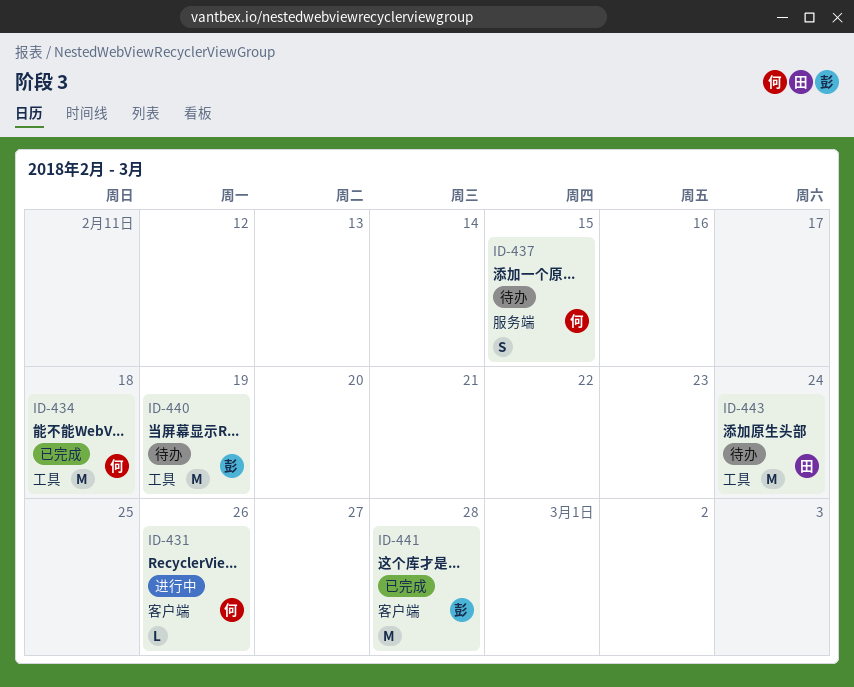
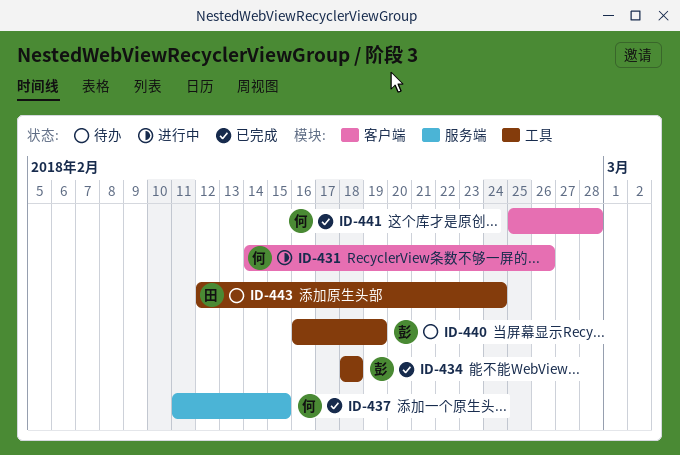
ID-434, owner: 何 -> 彭
ID-437, status: 待办 -> 已完成
ID-441, owner: 彭 -> 何

